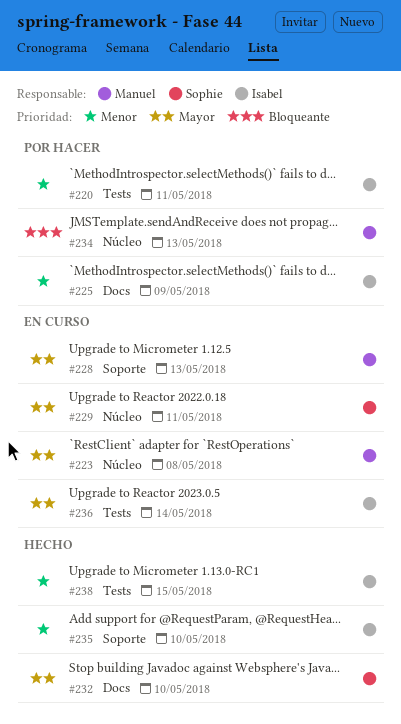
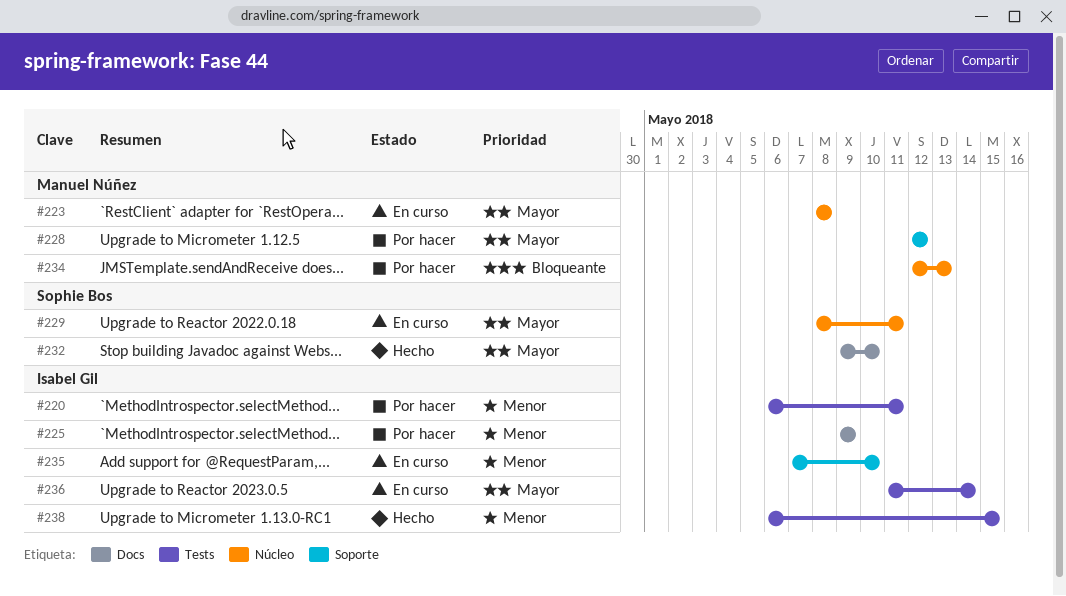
#228, status: En curso -> Por hacer
#228, due: May 13 -> May 12
#235, status: Hecho -> En curso

